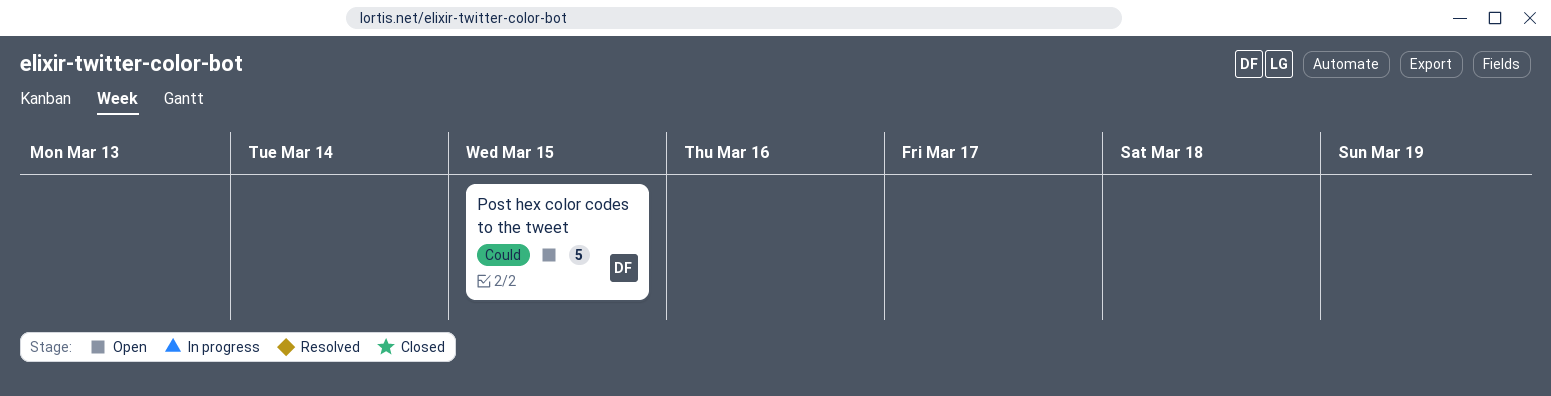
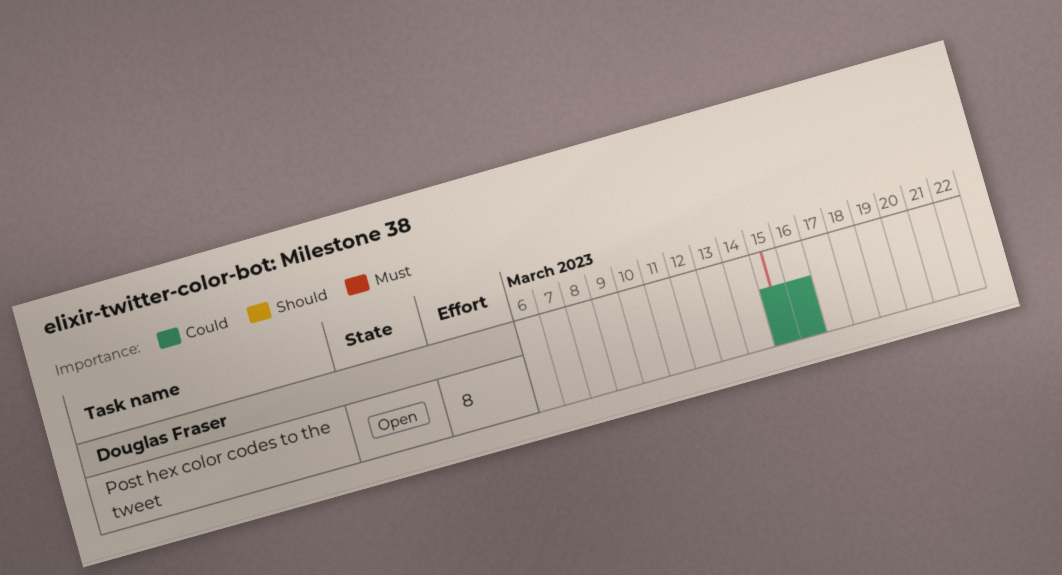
Post hex color codes to the tweet, estimate: 5 -> 8
Post hex color codes to the tweet, due: Mar 15 -> Mar 16

